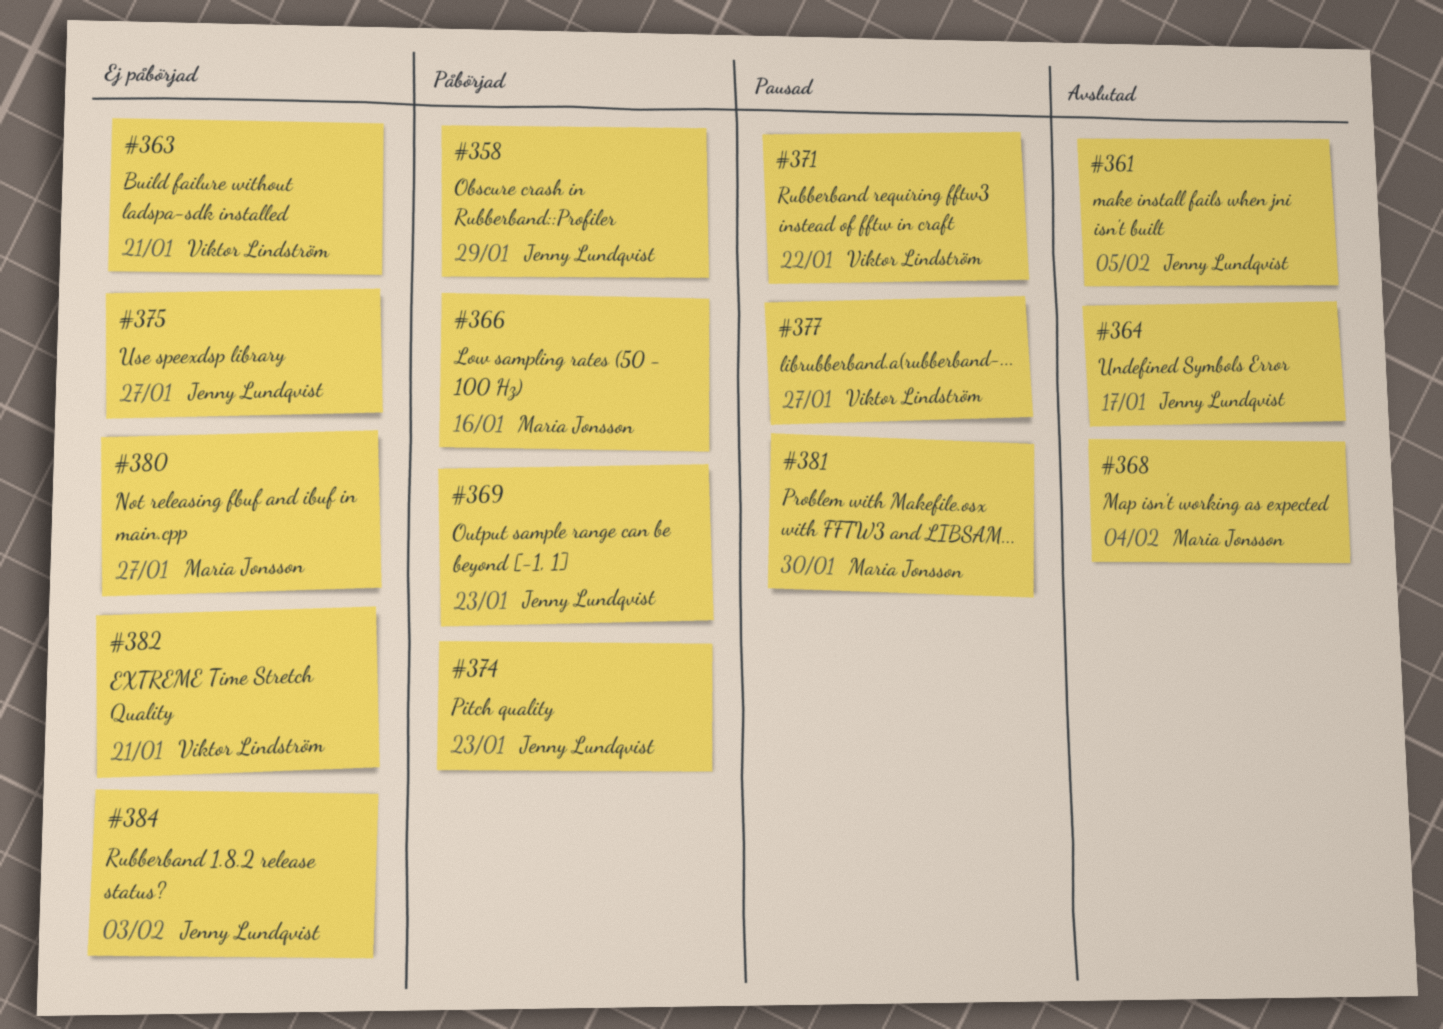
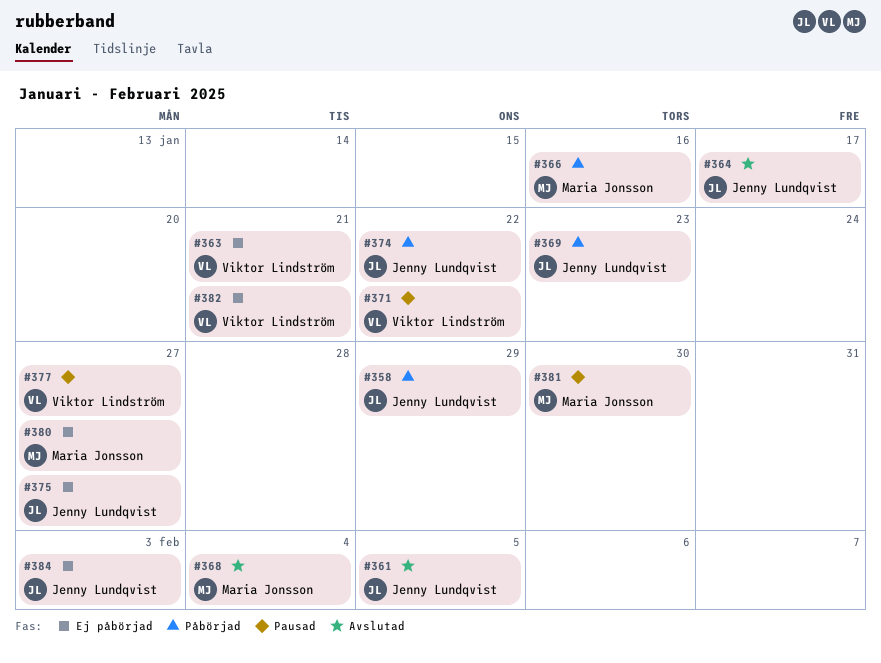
#374, due: Jan 23 -> Jan 22

